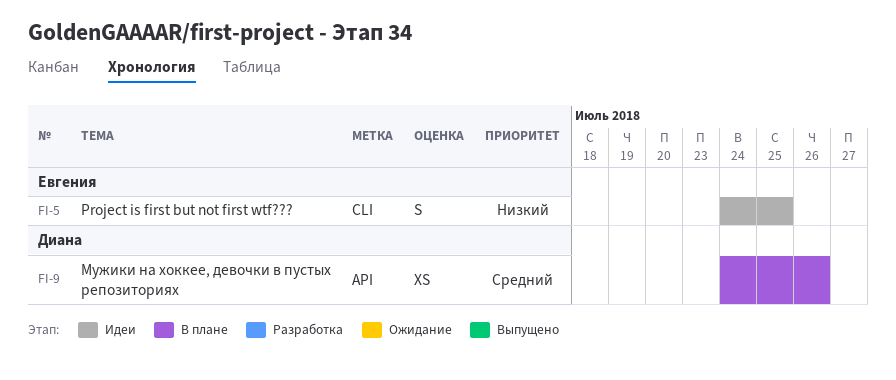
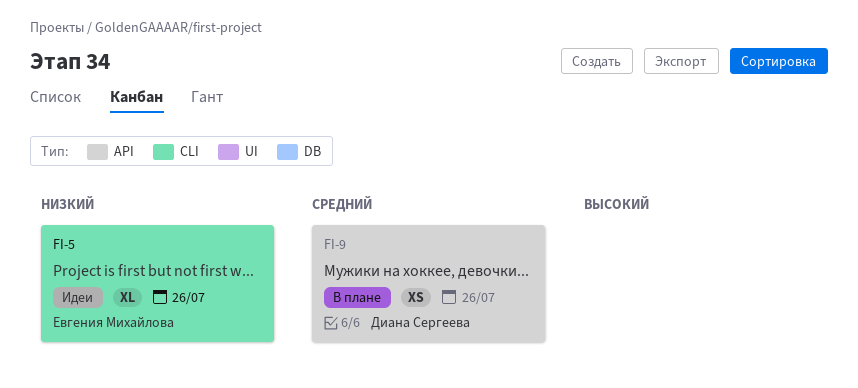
FI-5, estimate: S -> XL
FI-5, due: Jul 25 -> Jul 26

